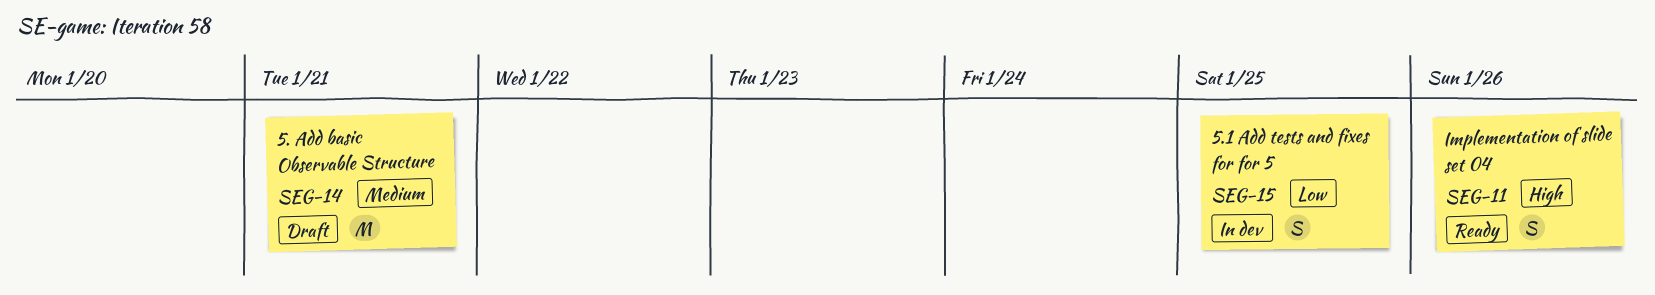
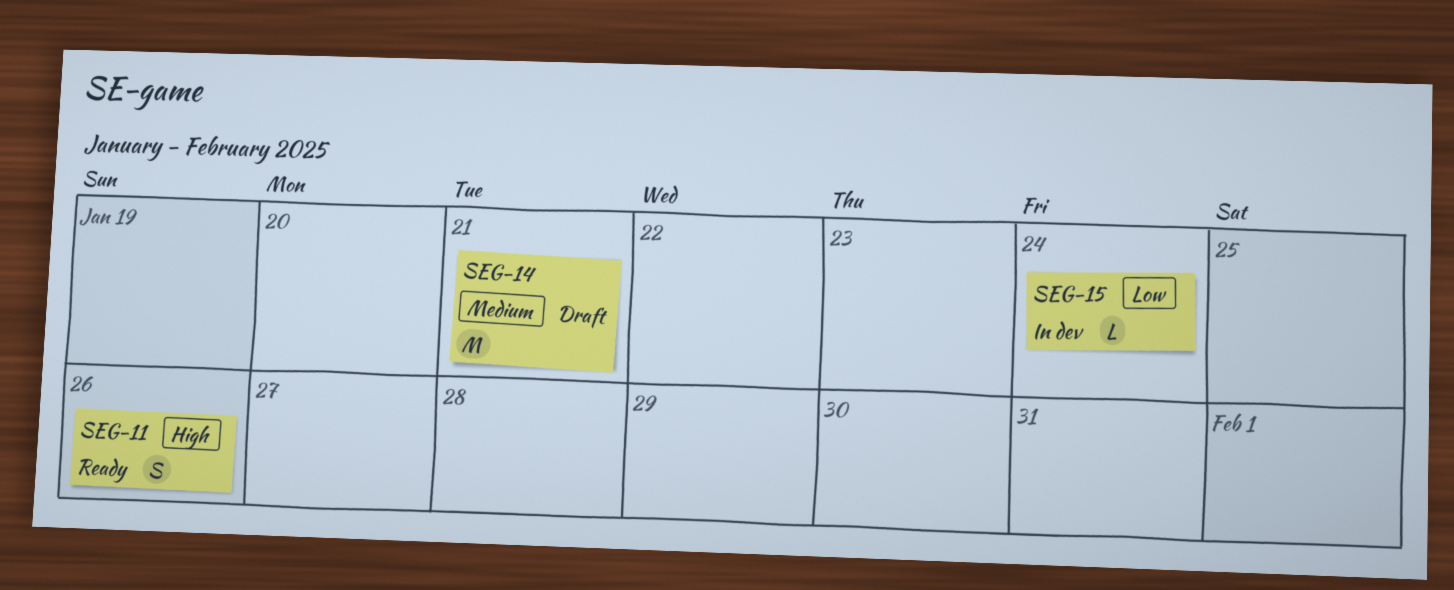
SEG-15, estimate: S -> L
SEG-15, due: Jan 25 -> Jan 24

